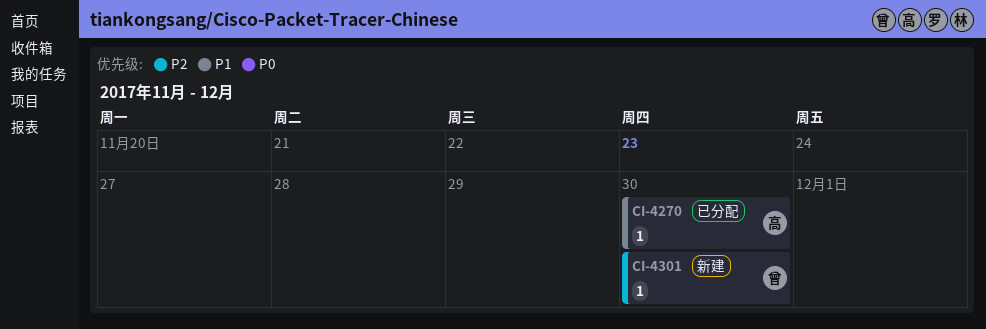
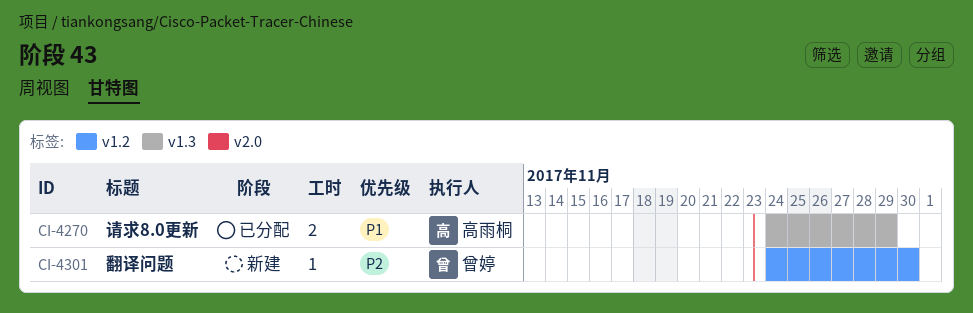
CI-4270, estimate: 1 -> 2
CI-4270, due: Nov 30 -> Nov 29

